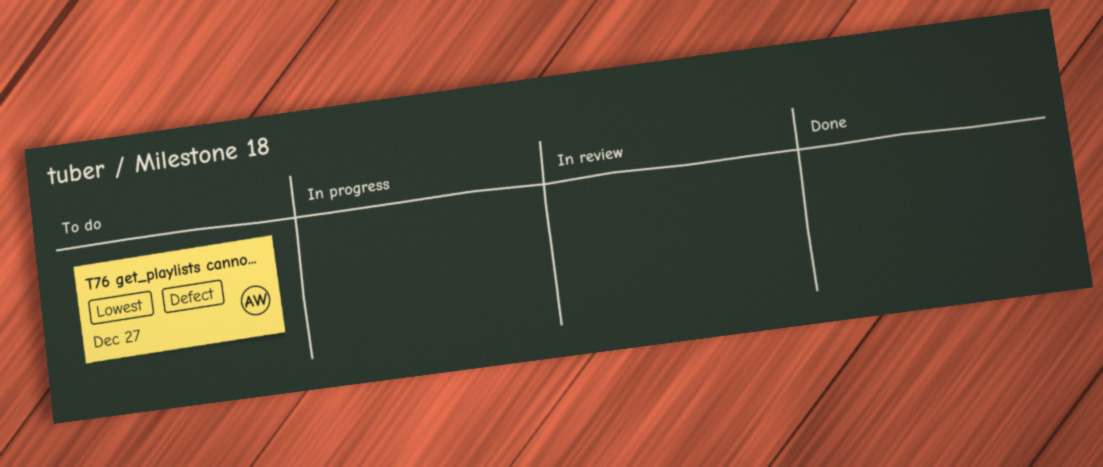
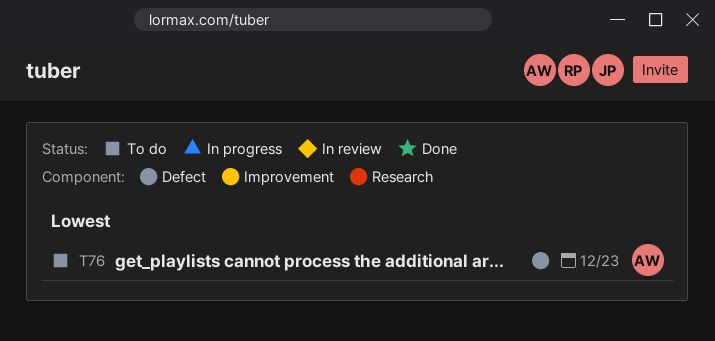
T76, due: Dec 27 -> Dec 23

